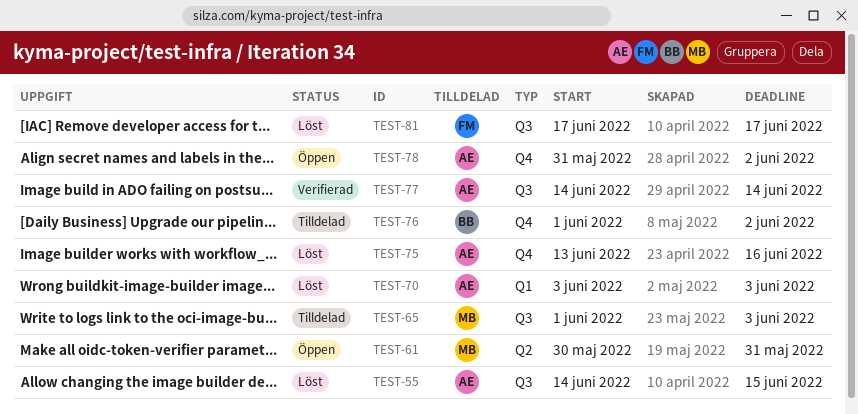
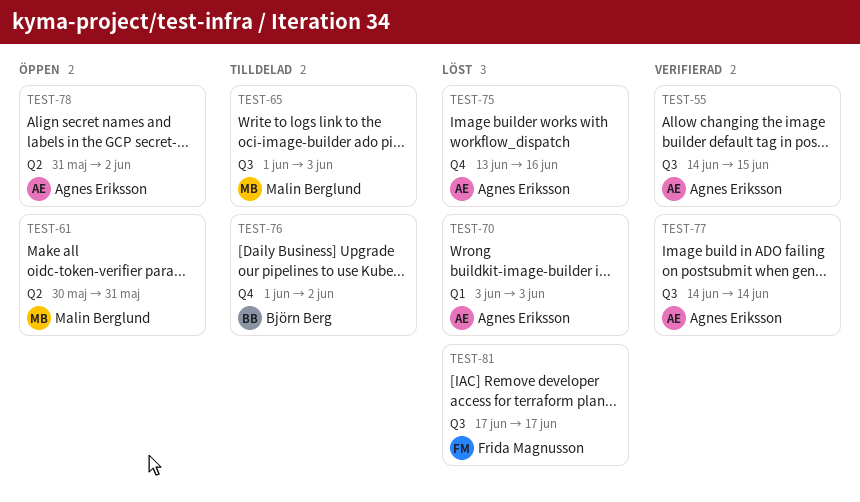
TEST-55, status: Löst -> Verifierad
TEST-78, label: Q4 -> Q2

